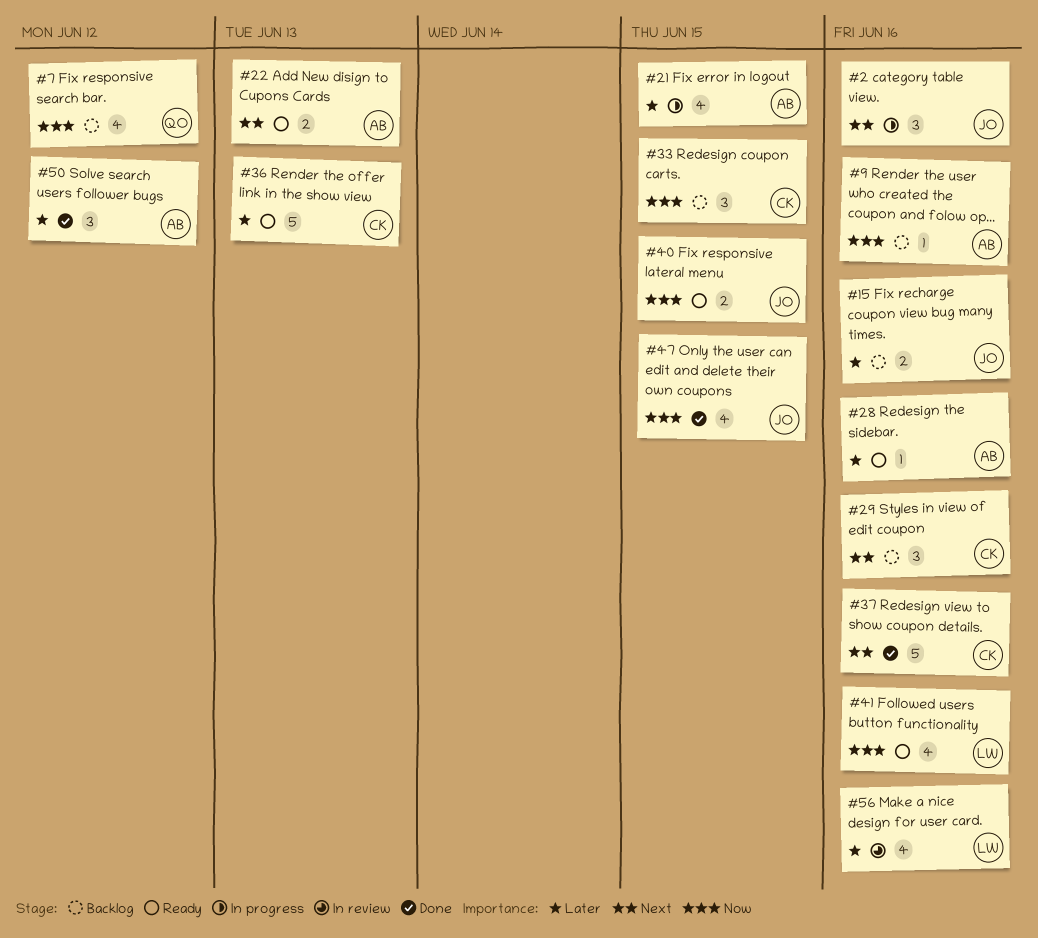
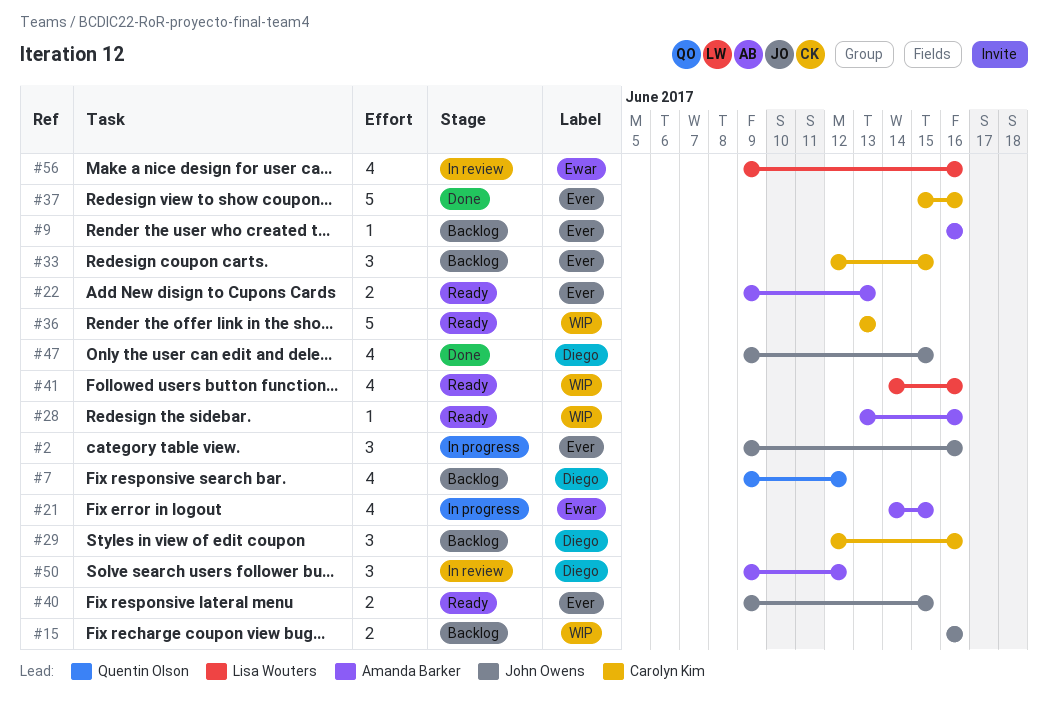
#50, status: Done -> In review

